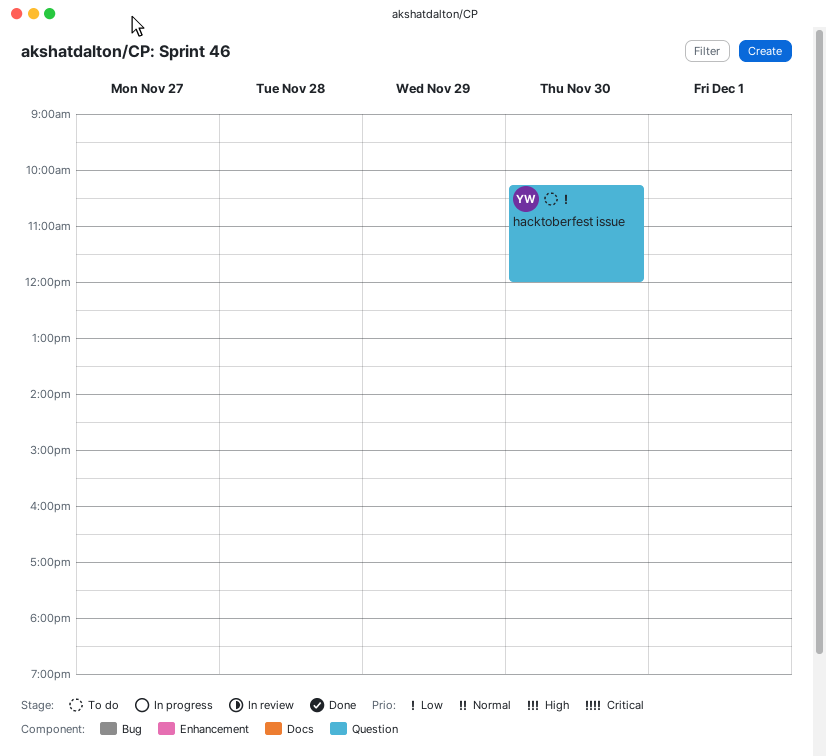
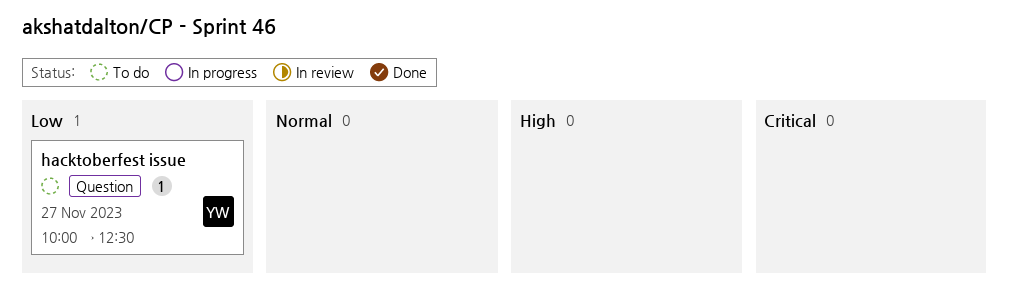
hacktoberfest issue, day: Nov 30 -> Nov 27
hacktoberfest issue, begins: 10:15 -> 10:00
hacktoberfest issue, ends: 12:00 -> 12:30

